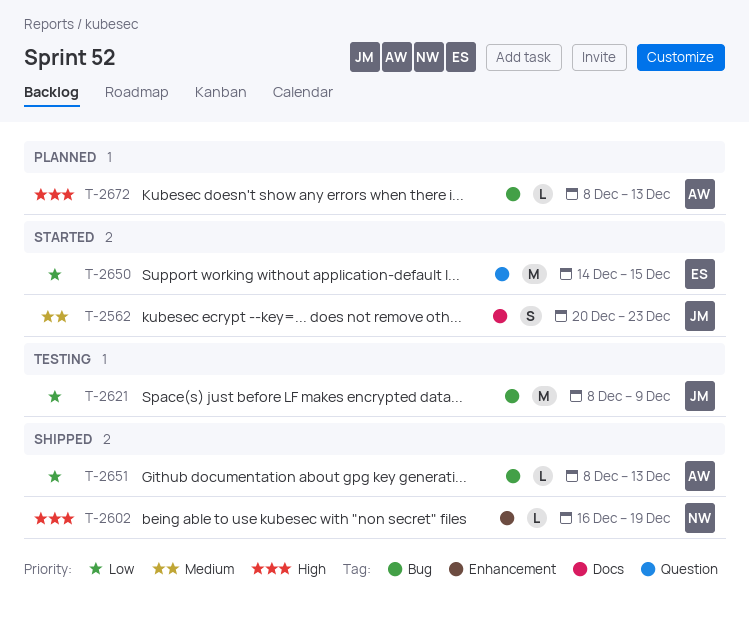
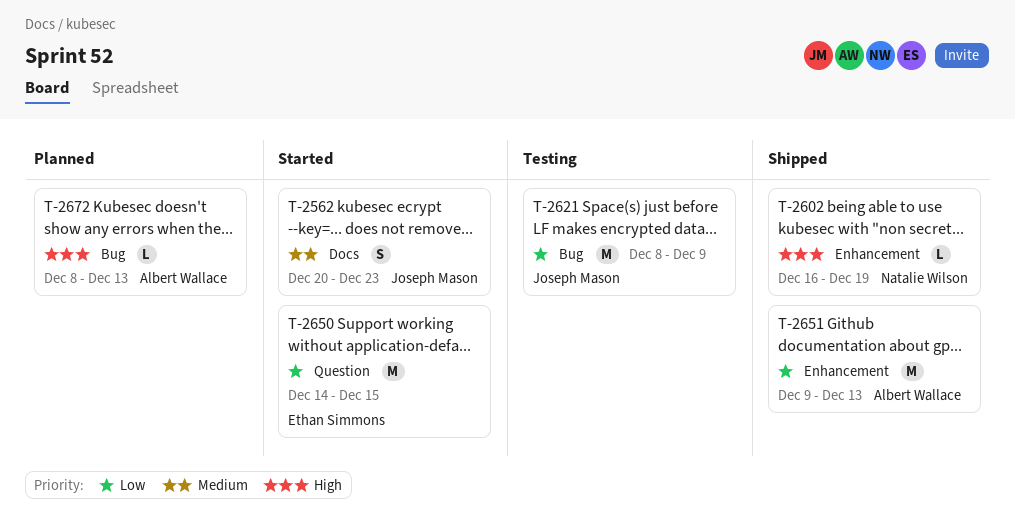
T-2651, label: Bug -> Enhancement
T-2651, estimate: L -> M
T-2651, start: Dec 8 -> Dec 9

